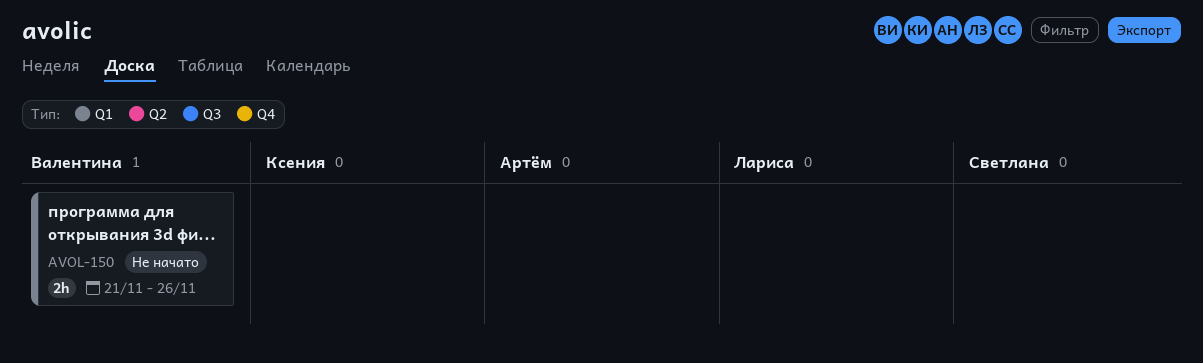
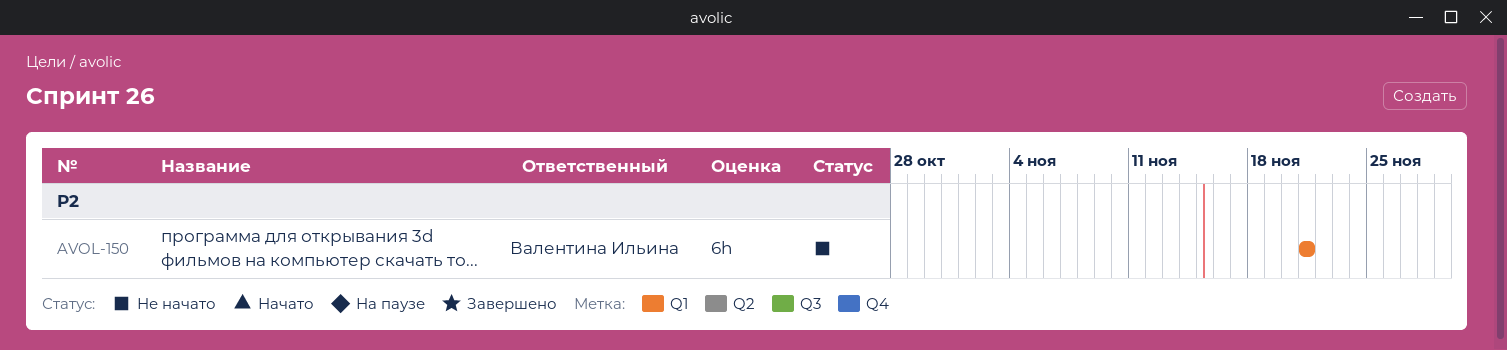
AVOL-150, estimate: 2h -> 6h
AVOL-150, due: Nov 26 -> Nov 21

